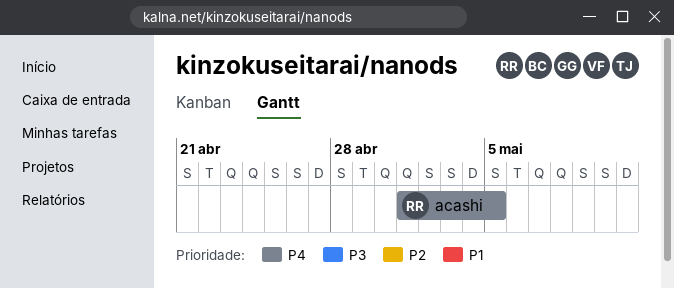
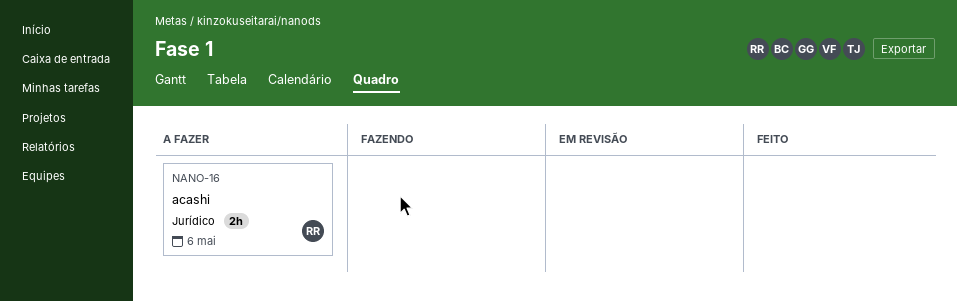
acashi, due: May 5 -> May 6

